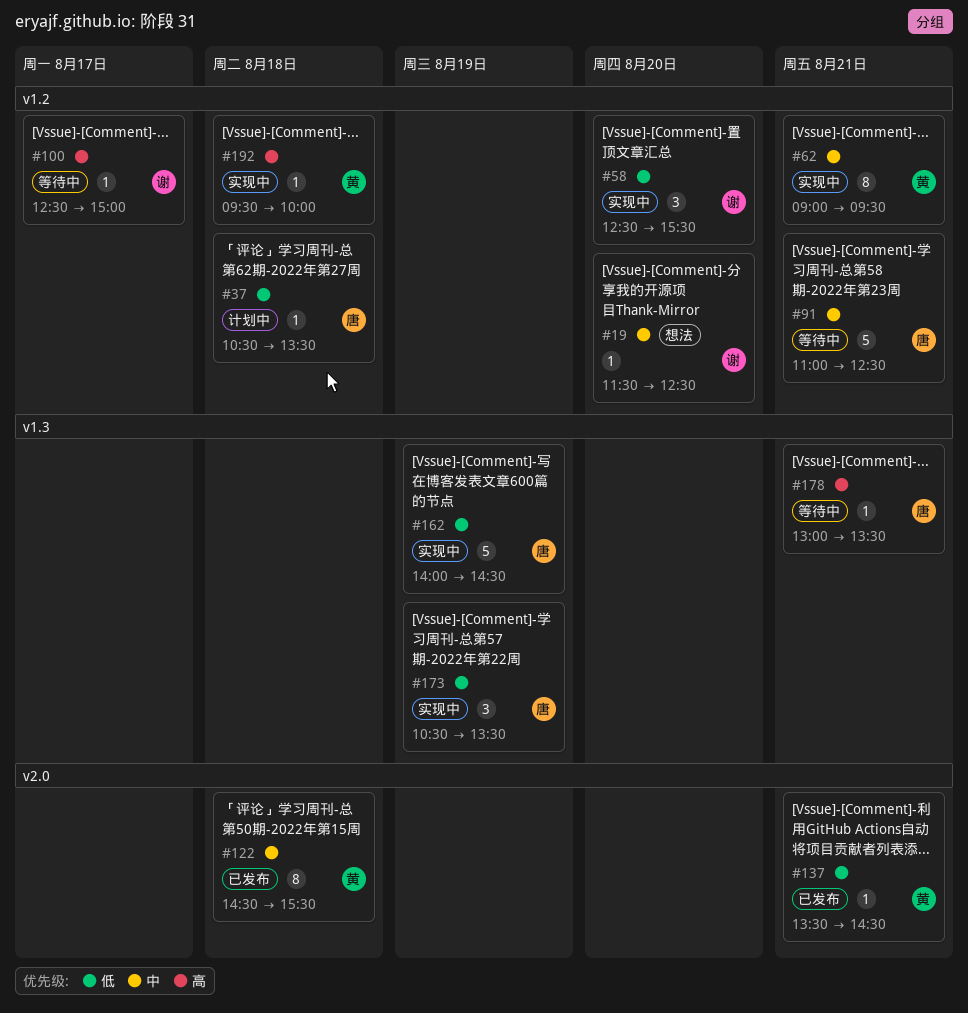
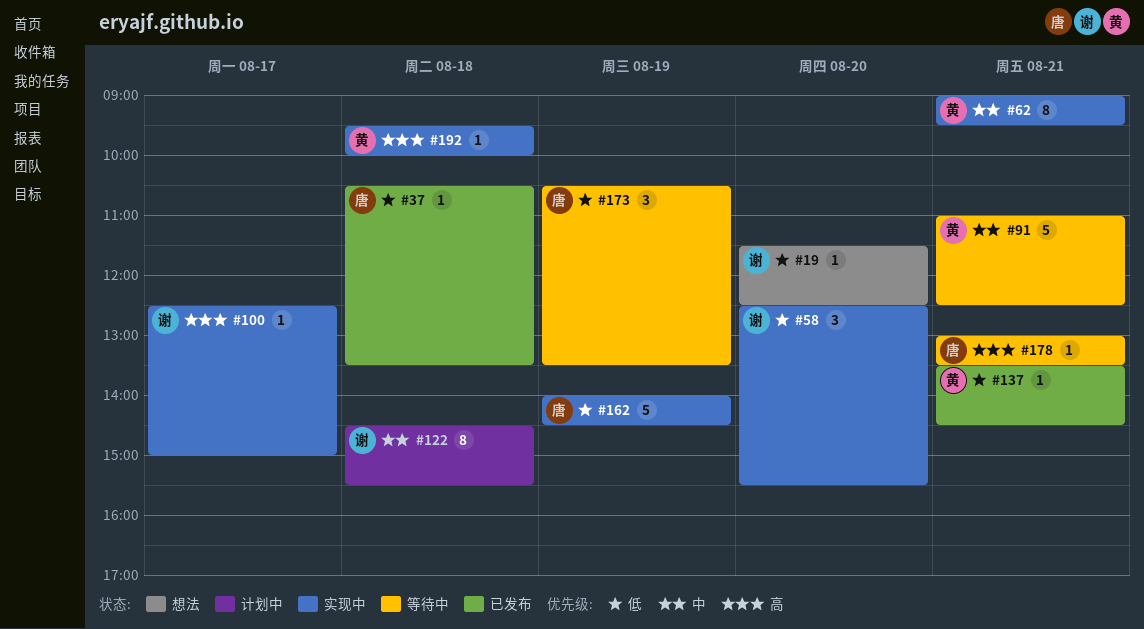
#19, priority: 中 -> 低
#37, status: 计划中 -> 已发布
#91, owner: 唐 -> 黄
#100, status: 等待中 -> 实现中
#122, status: 已发布 -> 计划中
#122, owner: 黄 -> 谢
#173, status: 实现中 -> 等待中

